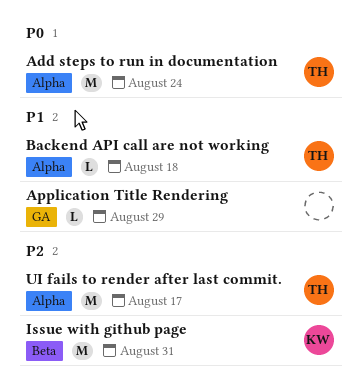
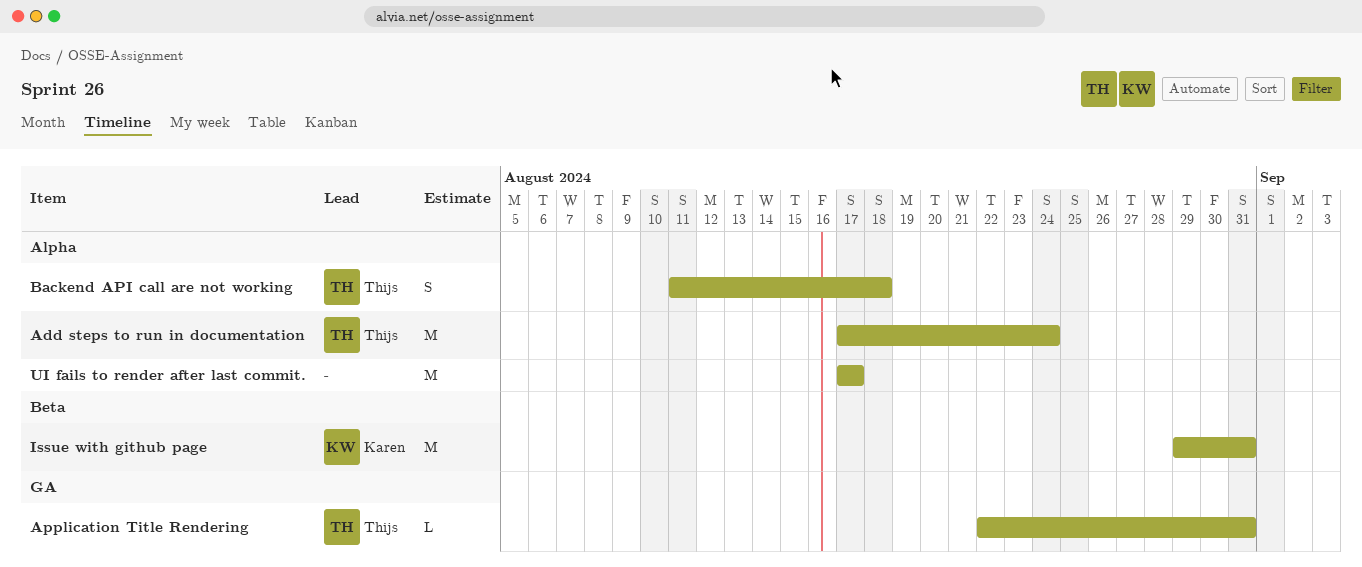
Application Title Rendering, owner: none -> Thijs
Application Title Rendering, due: Aug 29 -> Aug 31
Backend API call are not working, estimate: L -> S
UI fails to render after last commit., owner: Thijs -> none

